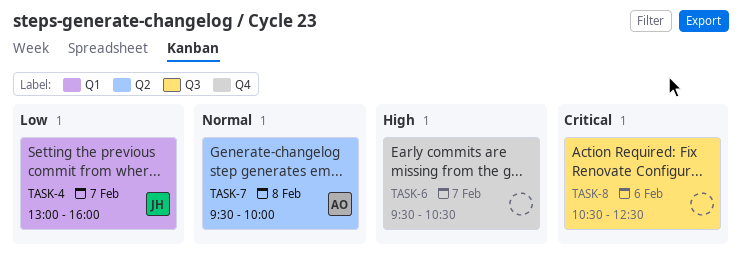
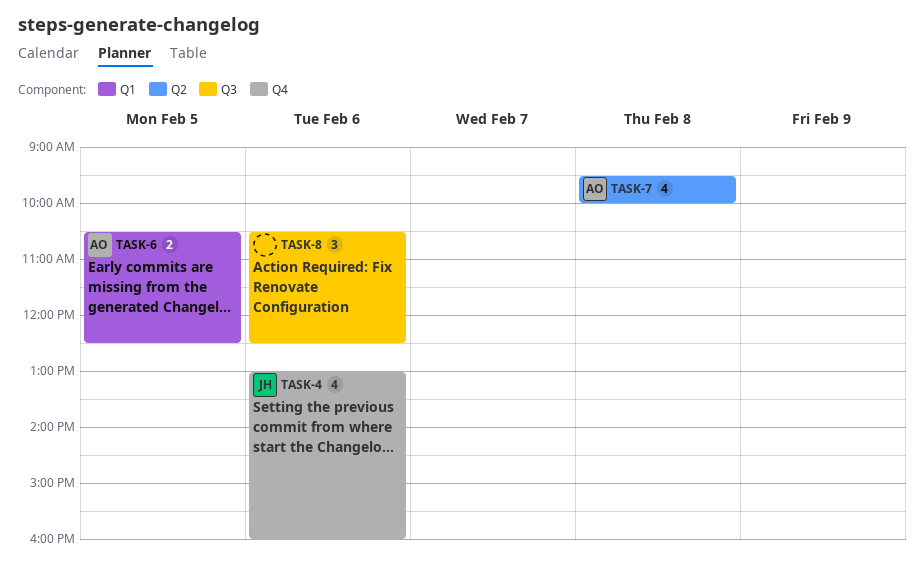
TASK-4, label: Q1 -> Q4
TASK-4, day: Feb 7 -> Feb 6
TASK-6, owner: none -> AO
TASK-6, label: Q4 -> Q1
TASK-6, day: Feb 7 -> Feb 5
TASK-6, begins: 09:30 -> 10:30
TASK-6, ends: 10:30 -> 12:30

